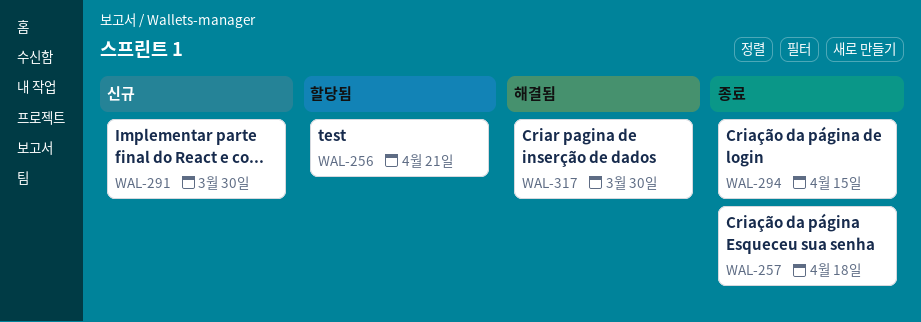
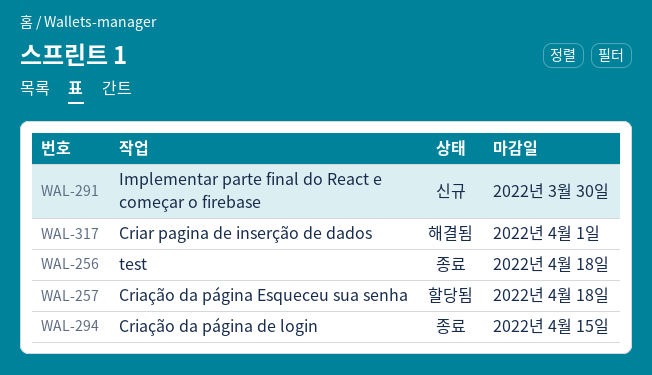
WAL-256, status: 할당됨 -> 종료
WAL-256, due: Apr 21 -> Apr 18
WAL-257, status: 종료 -> 할당됨
WAL-317, due: Mar 30 -> Apr 1

